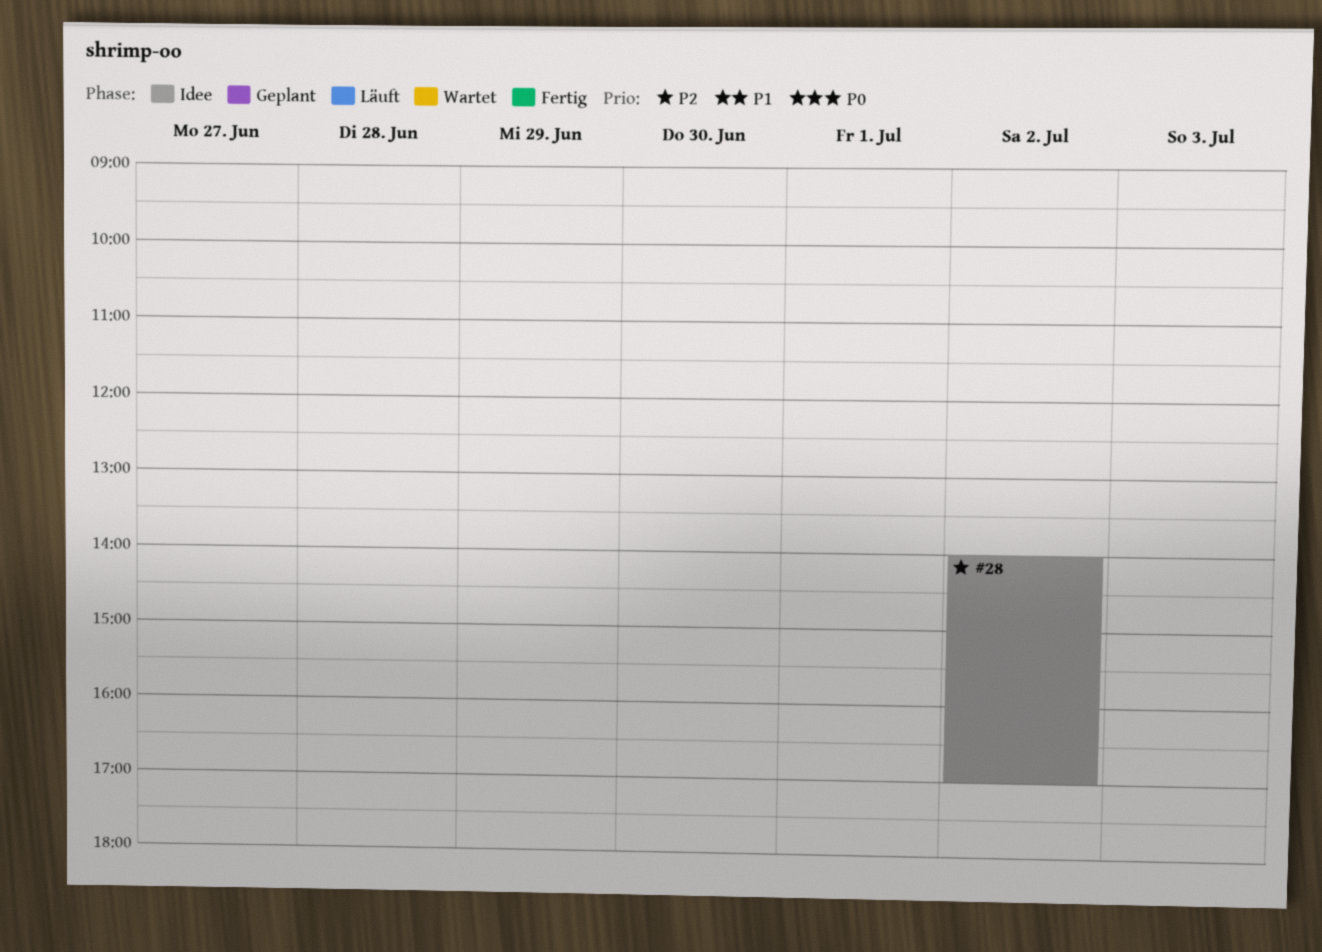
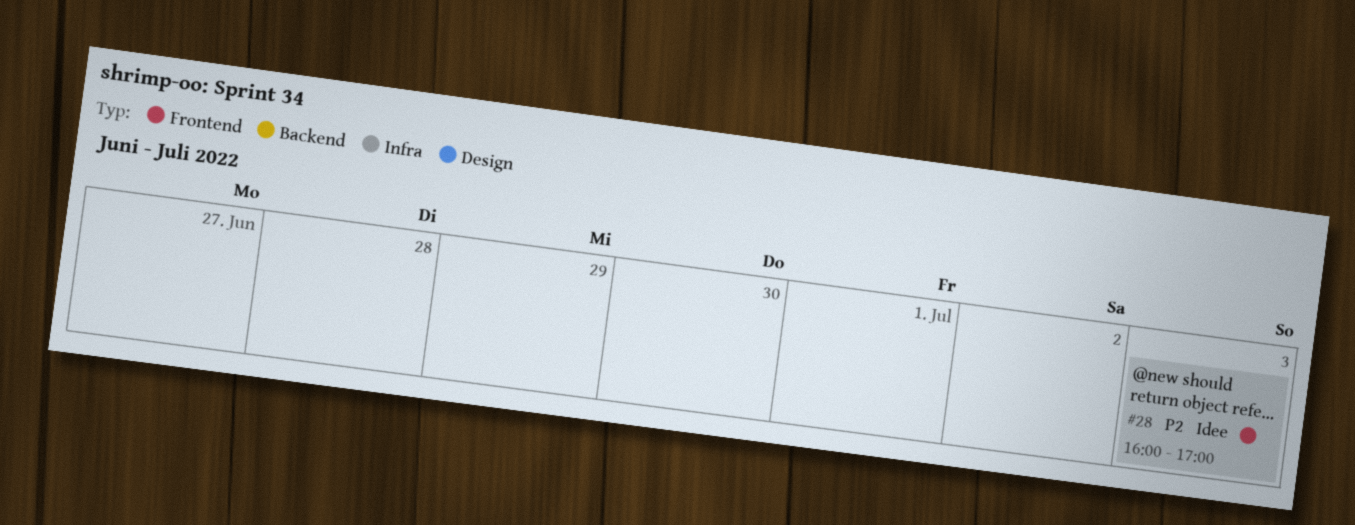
#28, day: Jul 2 -> Jul 3
#28, begins: 14:00 -> 16:00

